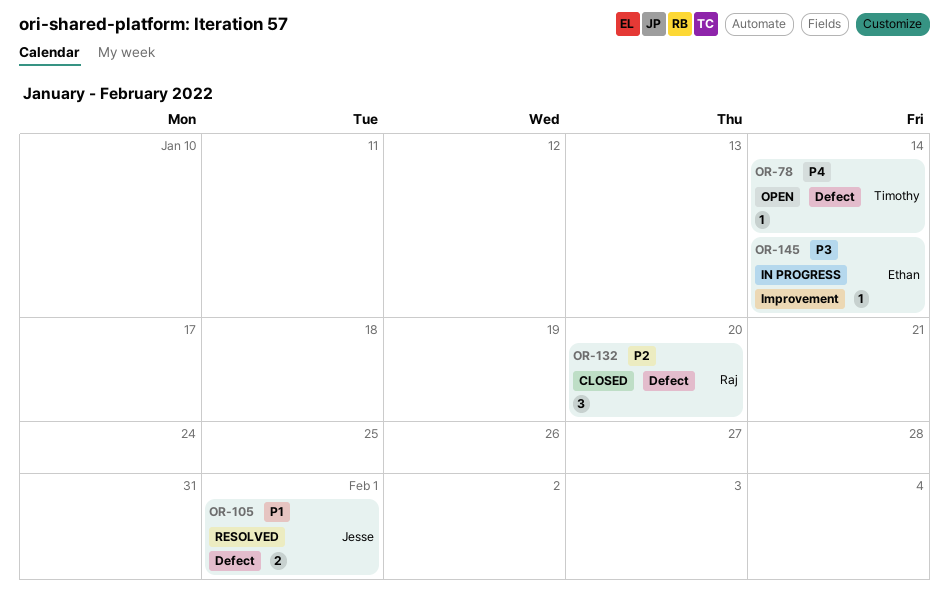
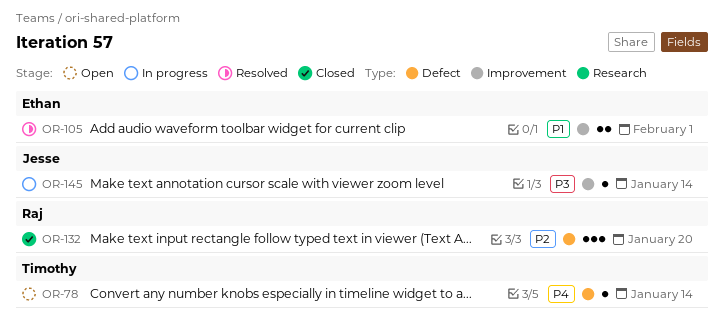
OR-105, owner: Jesse -> Ethan
OR-105, label: Defect -> Improvement
OR-145, owner: Ethan -> Jesse

